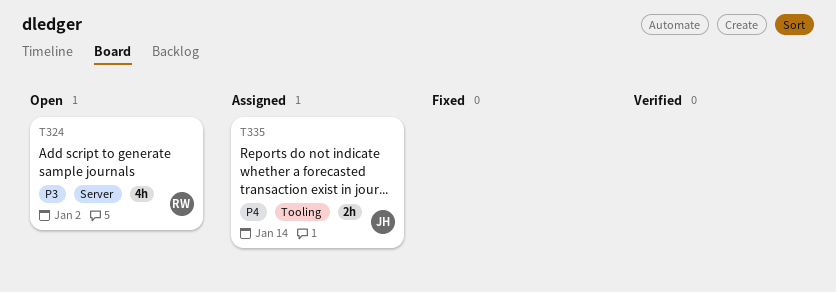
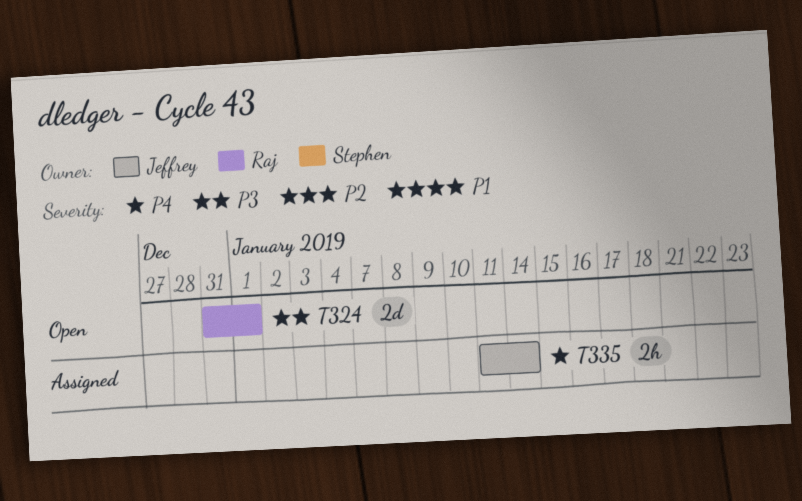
T324, estimate: 4h -> 2d
T324, due: Jan 2 -> Jan 1

